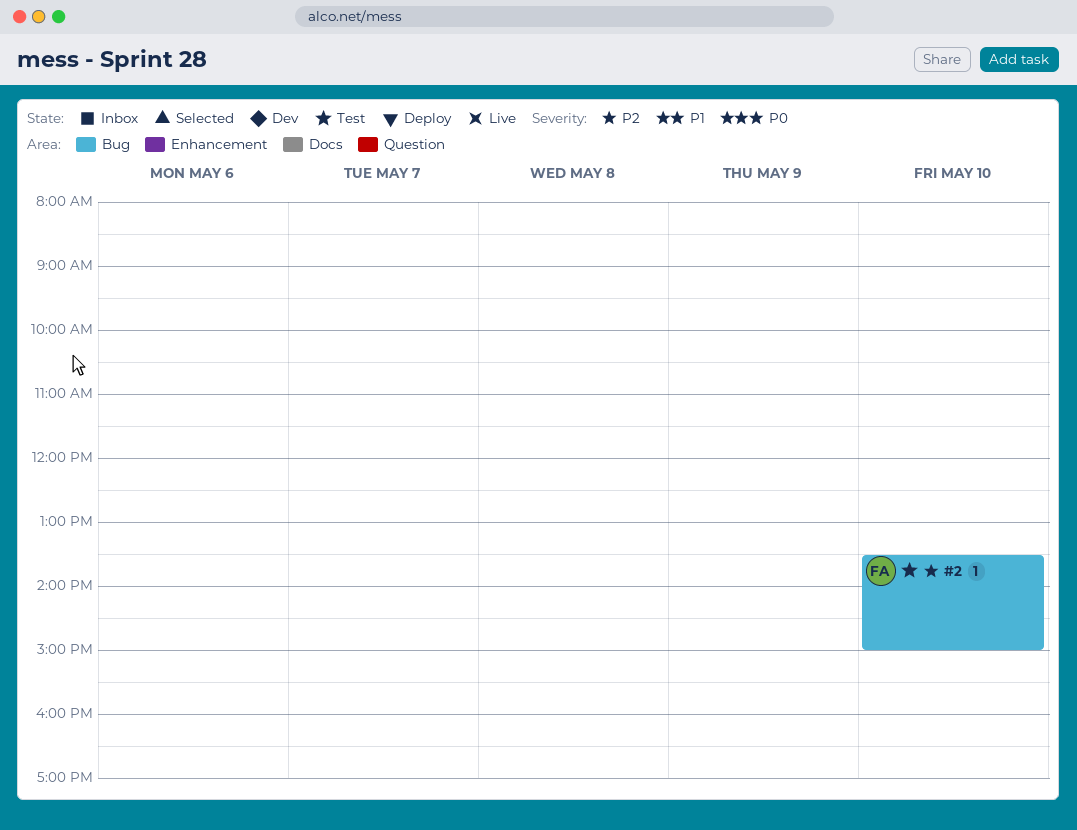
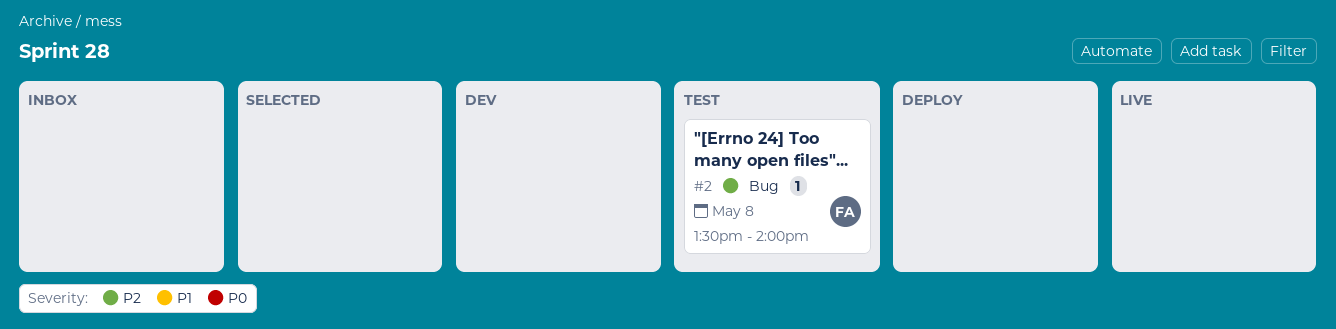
#2, day: May 10 -> May 8
#2, ends: 15:00 -> 14:00

